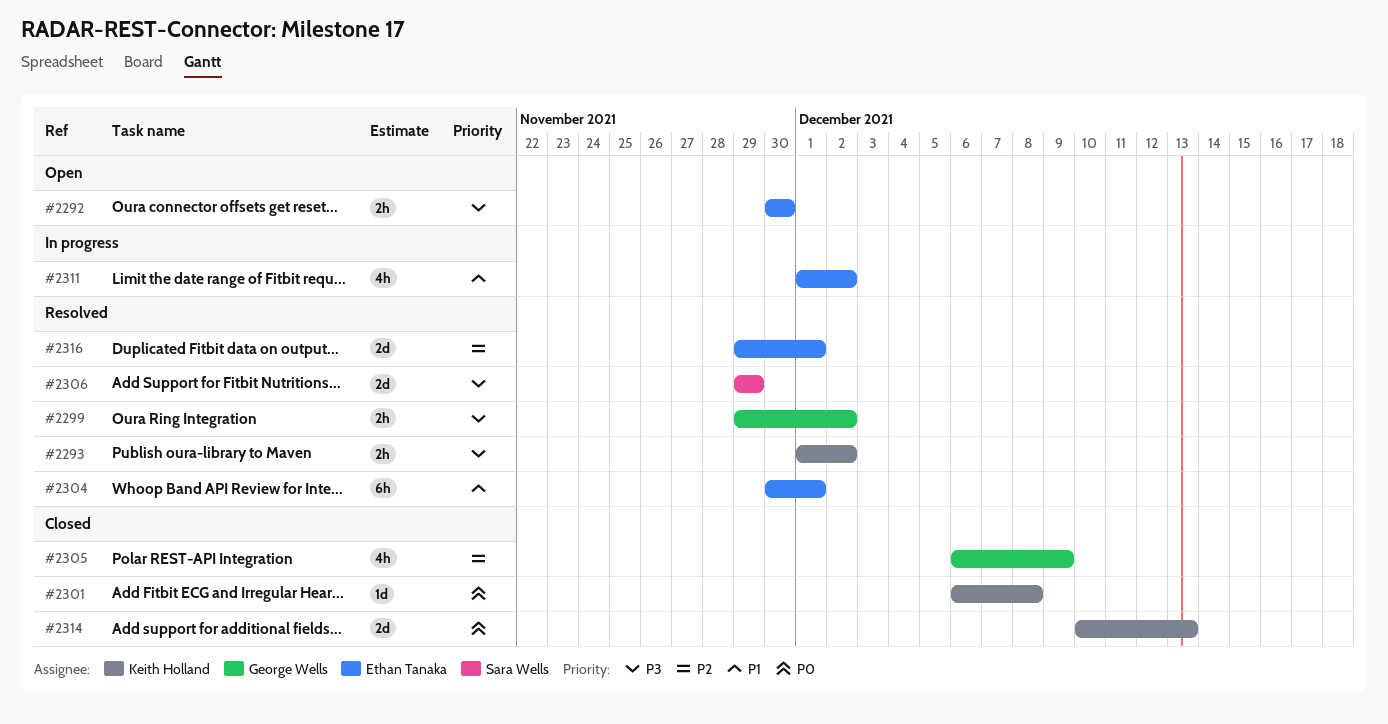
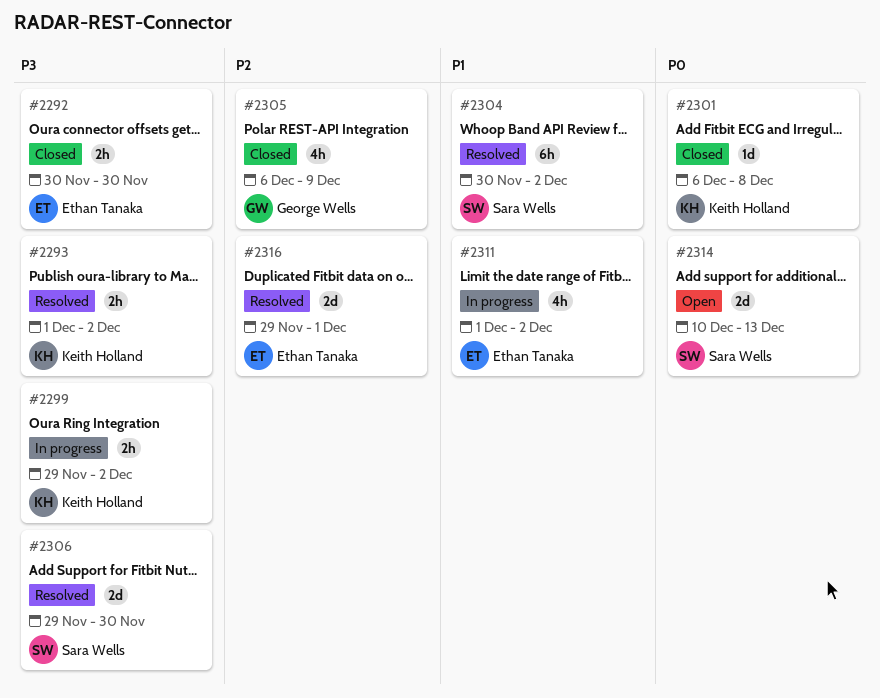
#2292, status: Open -> Closed
#2299, status: Resolved -> In progress
#2299, owner: George Wells -> Keith Holland
#2304, owner: Ethan Tanaka -> Sara Wells
#2304, due: Dec 1 -> Dec 2
#2306, due: Nov 29 -> Nov 30
#2314, status: Closed -> Open
#2314, owner: Keith Holland -> Sara Wells

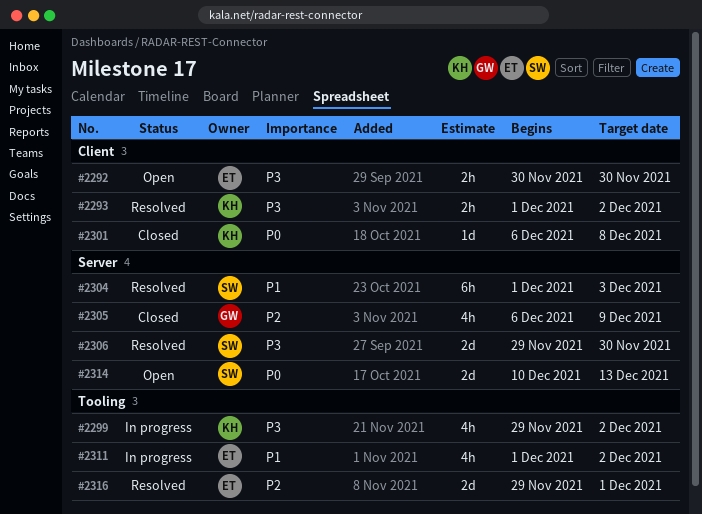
#2292, status: Closed -> Open
#2299, estimate: 2h -> 4h
#2304, start: Nov 30 -> Dec 1
#2304, due: Dec 2 -> Dec 3

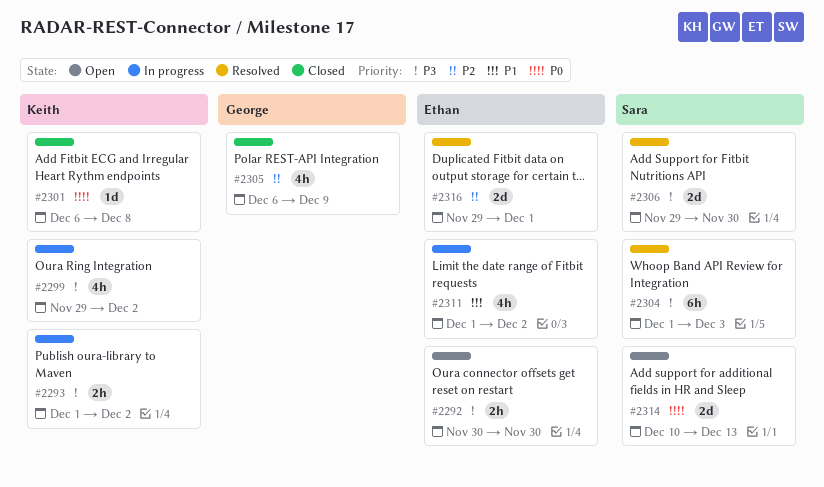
#2293, status: Resolved -> In progress
#2304, priority: P1 -> P3

